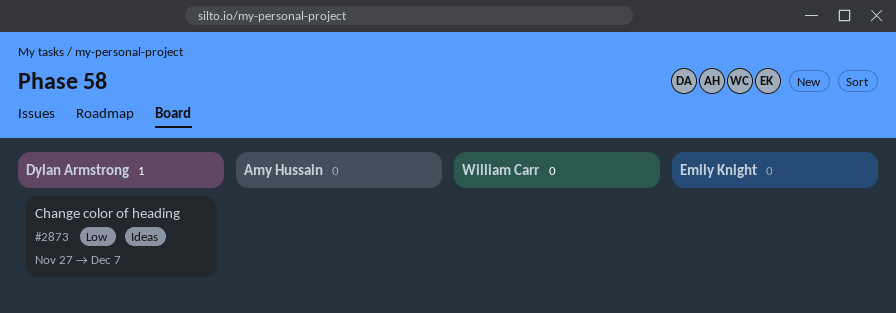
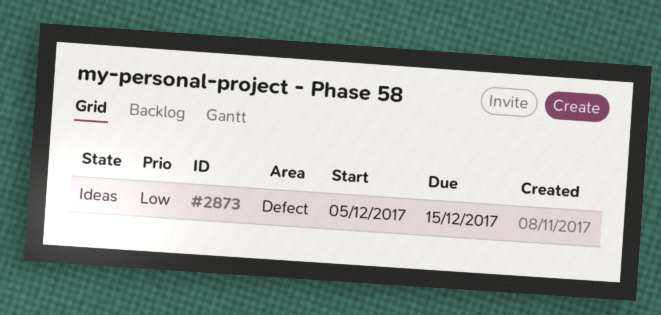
#2873, start: Nov 27 -> Dec 5
#2873, due: Dec 7 -> Dec 15

